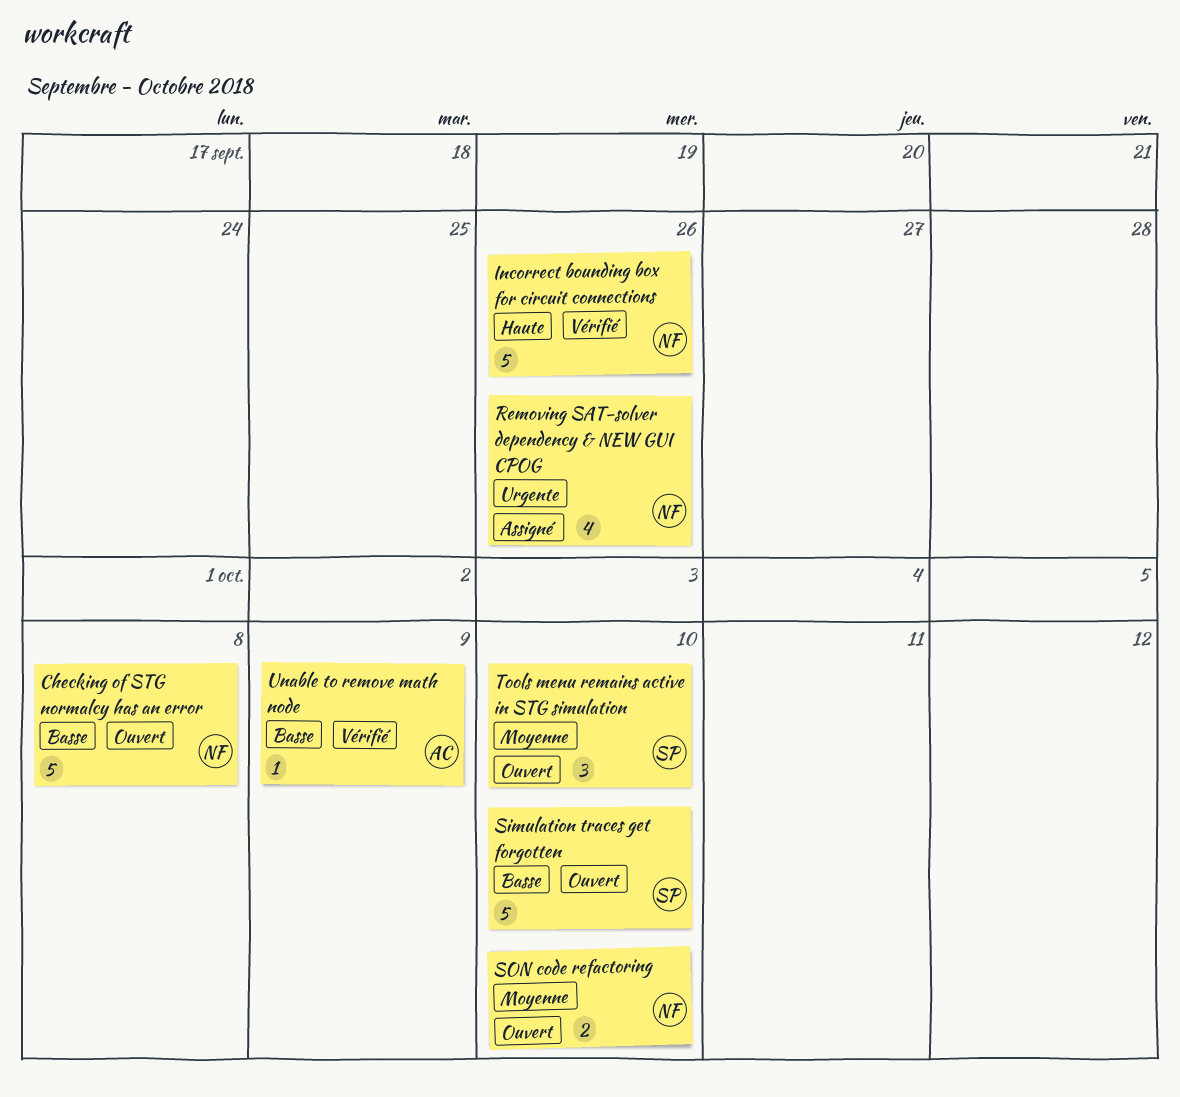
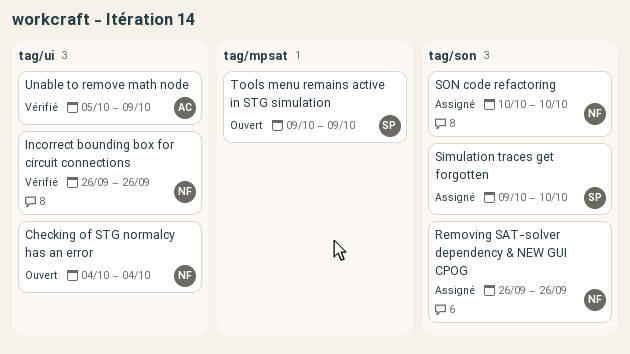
Checking of STG normalcy has an error, due: Oct 8 -> Oct 4
Simulation traces get forgotten, status: Ouvert -> Assigné
SON code refactoring, status: Ouvert -> Assigné
Tools menu remains active in STG simulation, due: Oct 10 -> Oct 9

